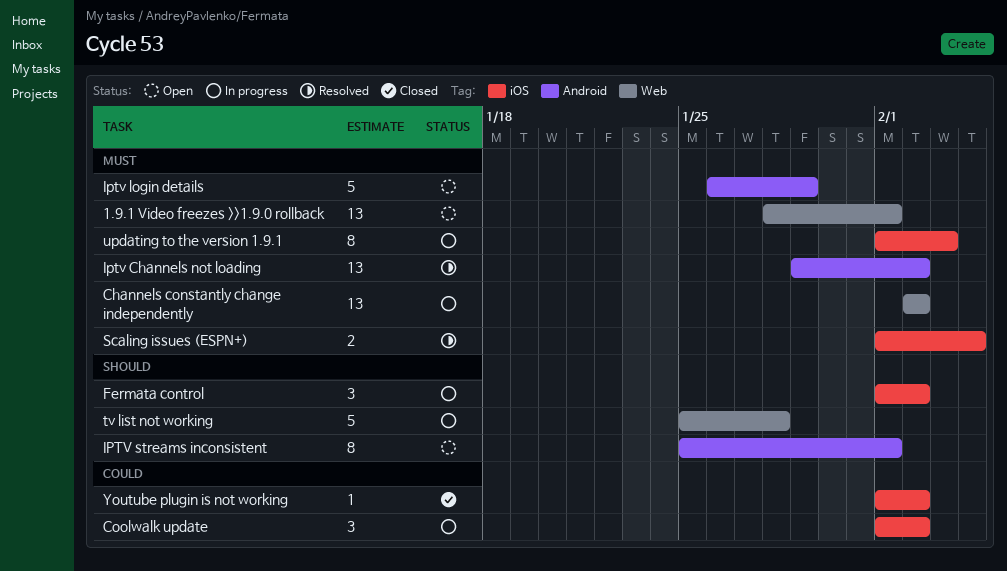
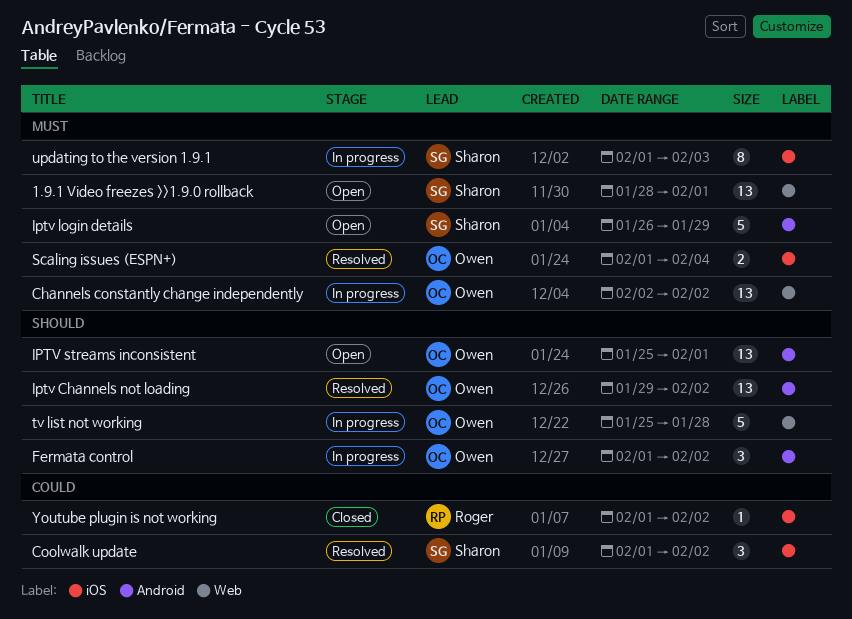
Coolwalk update, status: In progress -> Resolved
Fermata control, label: iOS -> Android
Iptv Channels not loading, priority: Must -> Should
IPTV streams inconsistent, estimate: 8 -> 13

